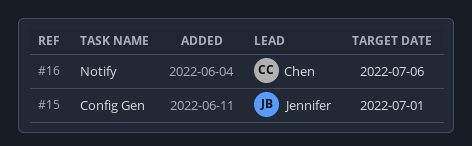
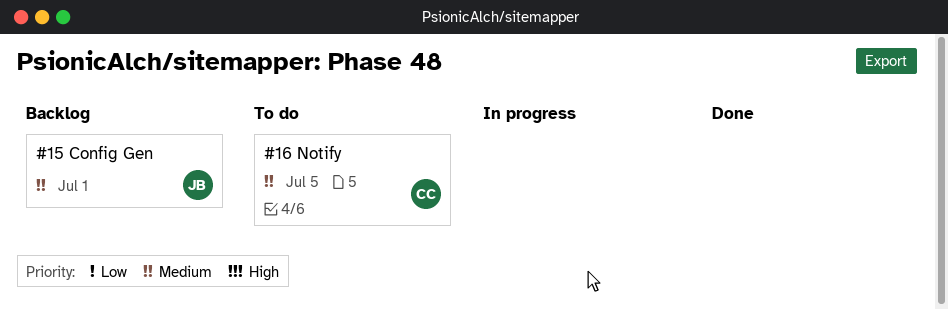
#16, due: Jul 6 -> Jul 5

